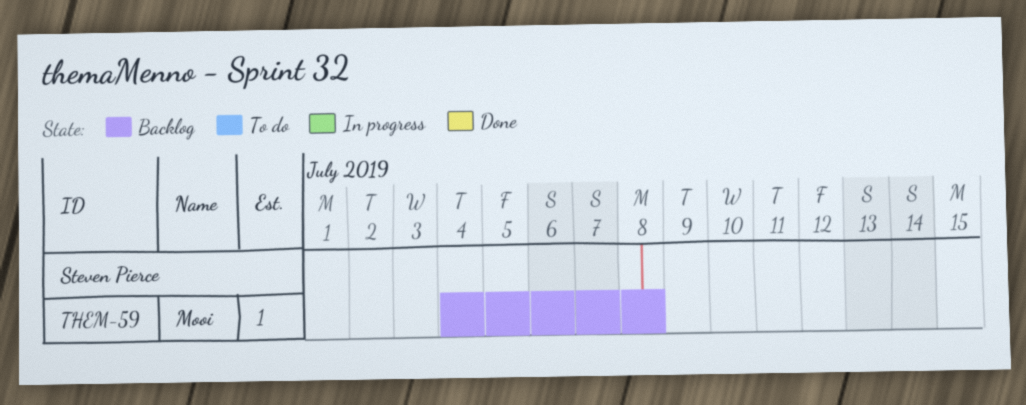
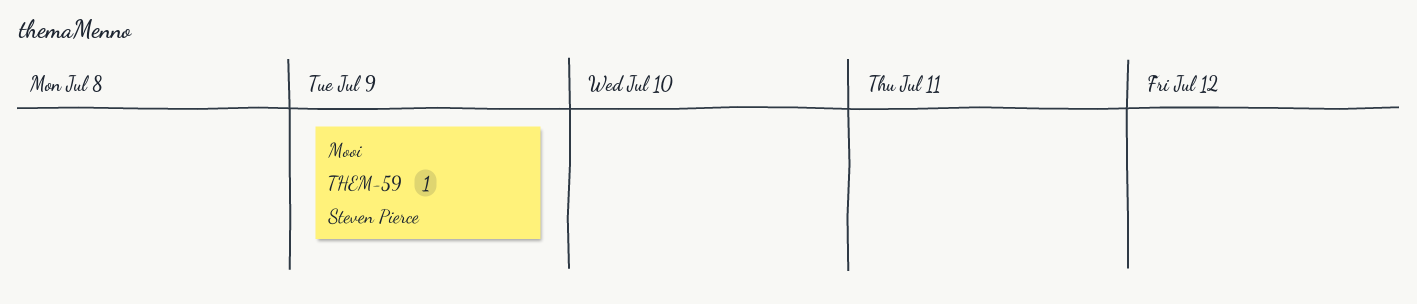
THEM-59, due: Jul 8 -> Jul 9

